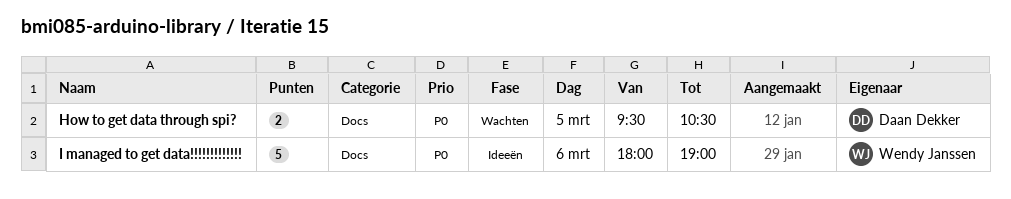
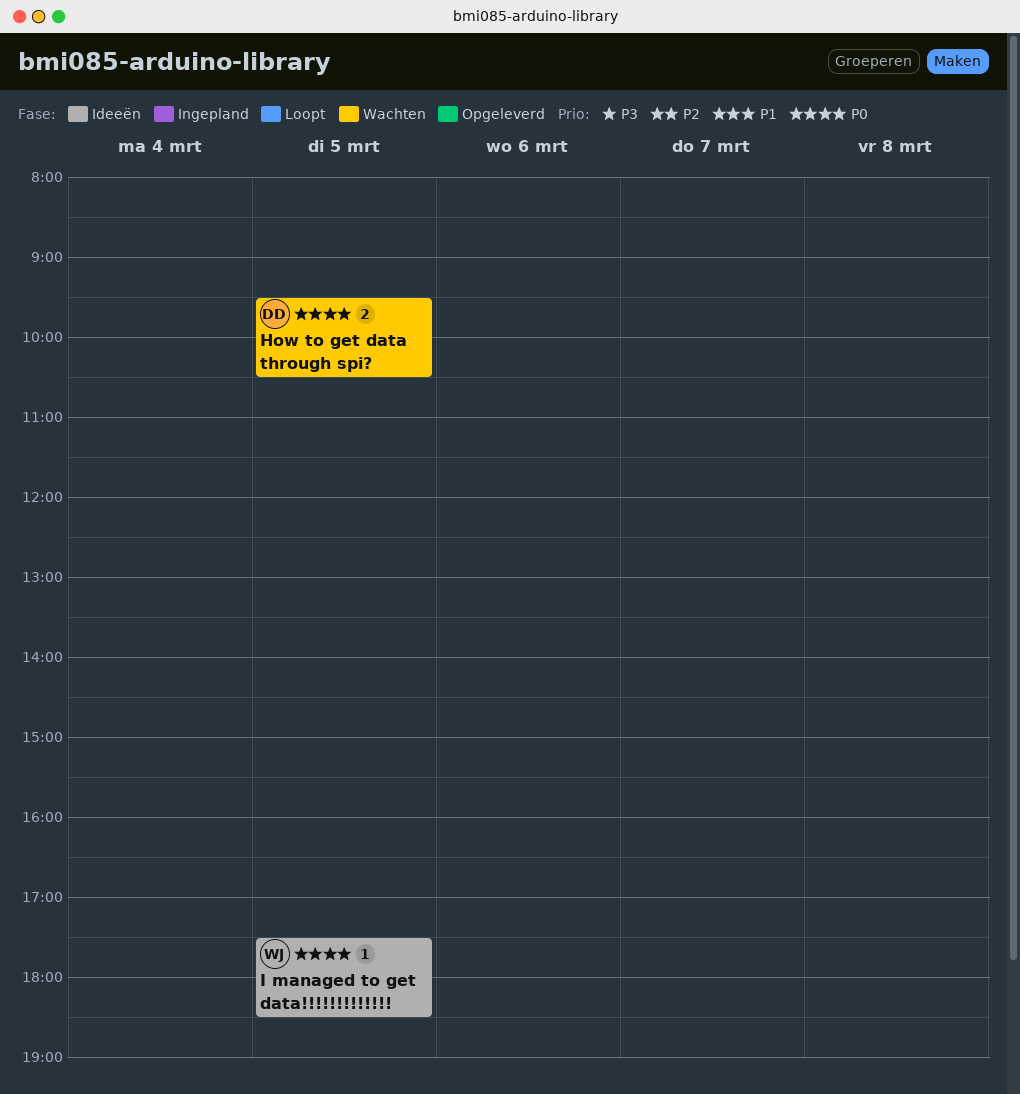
I managed to get data!!!!!!!!!!!!!, estimate: 5 -> 1
I managed to get data!!!!!!!!!!!!!, day: Mar 6 -> Mar 5
I managed to get data!!!!!!!!!!!!!, begins: 18:00 -> 17:30
I managed to get data!!!!!!!!!!!!!, ends: 19:00 -> 18:30

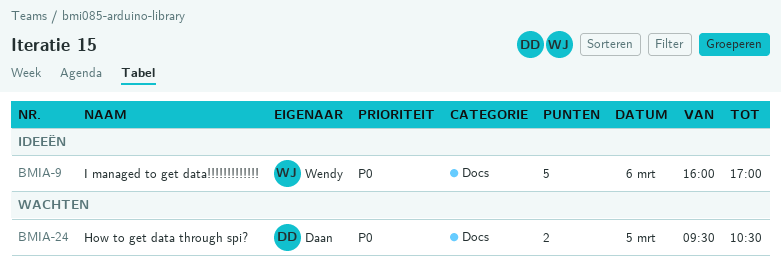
I managed to get data!!!!!!!!!!!!!, estimate: 1 -> 5
I managed to get data!!!!!!!!!!!!!, day: Mar 5 -> Mar 6
I managed to get data!!!!!!!!!!!!!, begins: 17:30 -> 16:00
I managed to get data!!!!!!!!!!!!!, ends: 18:30 -> 17:00

